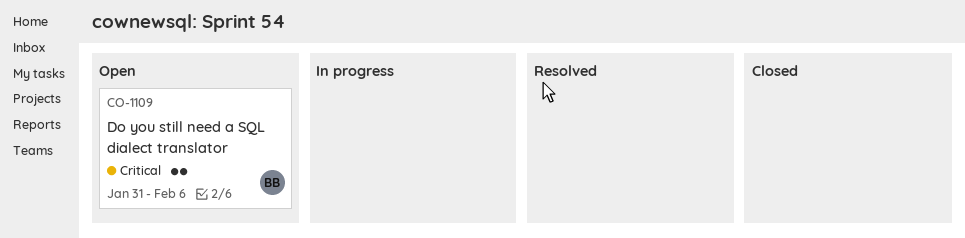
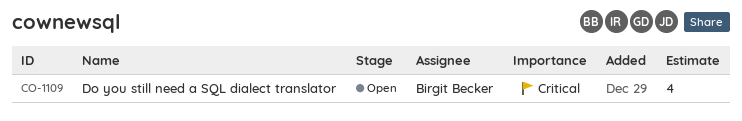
CO-1109, estimate: 2 -> 4

